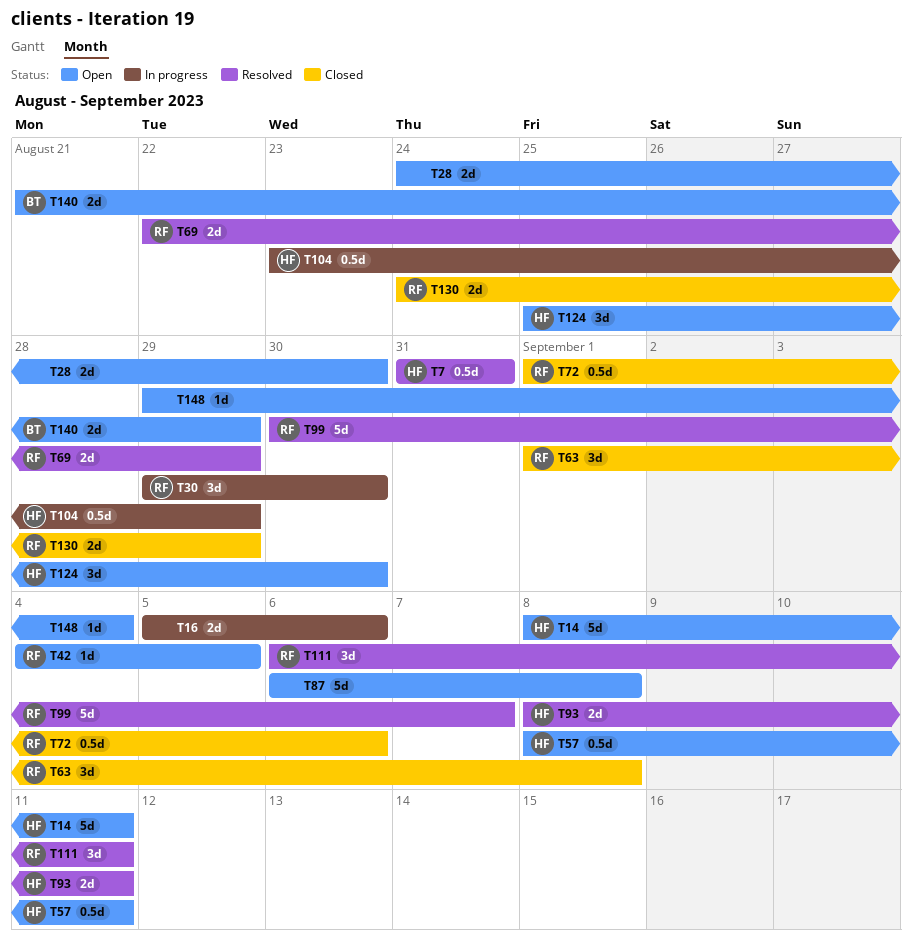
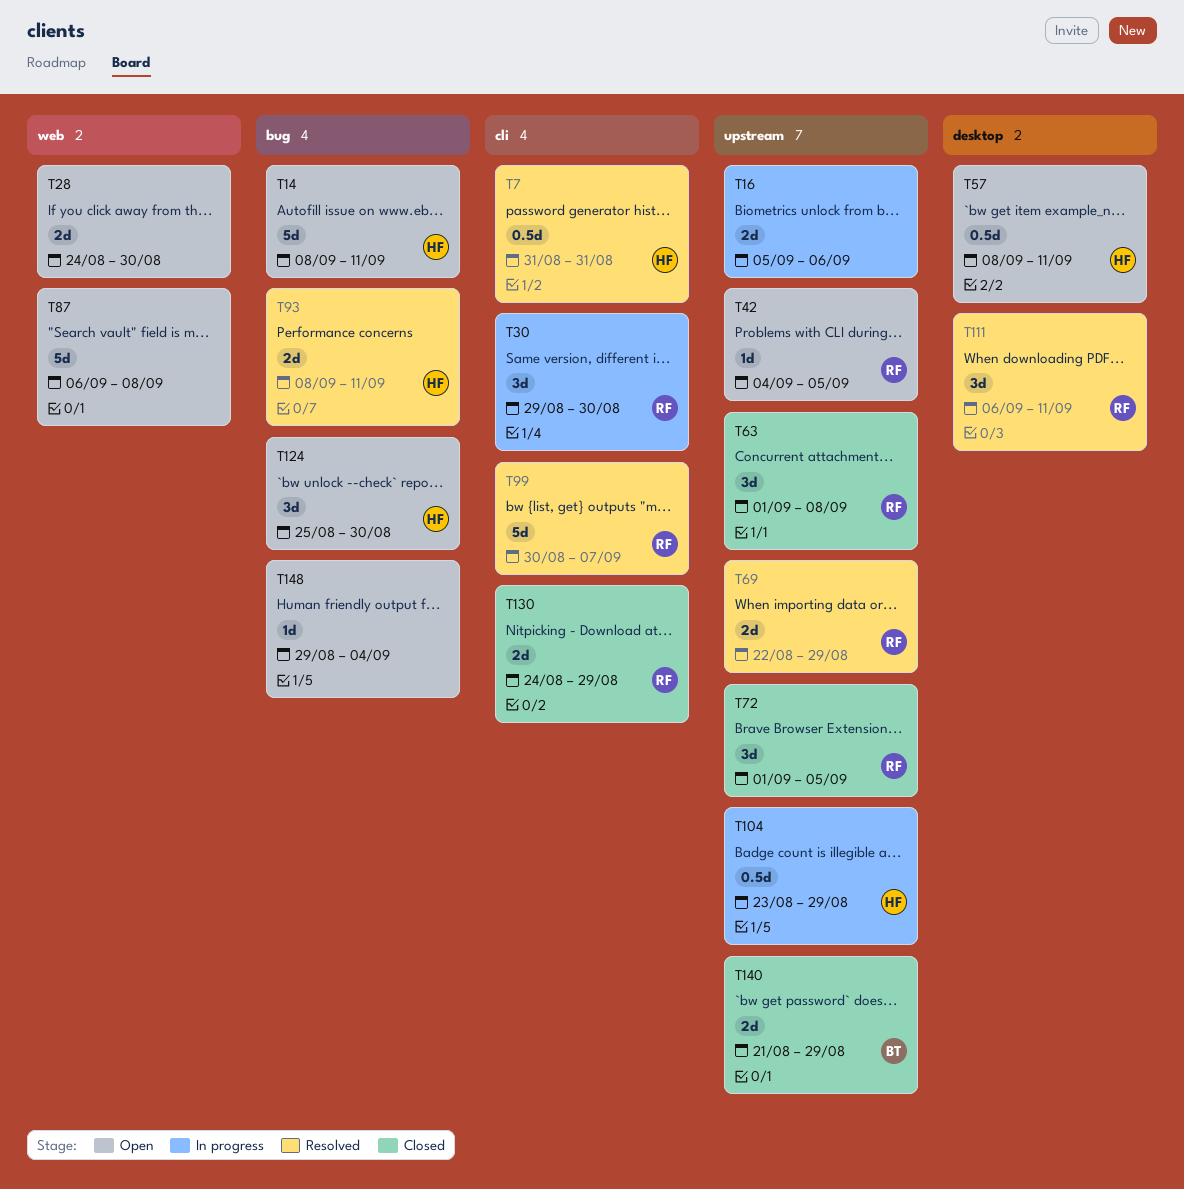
T72, estimate: 0.5d -> 3d
T72, due: Sep 6 -> Sep 5
T140, status: Open -> Closed

